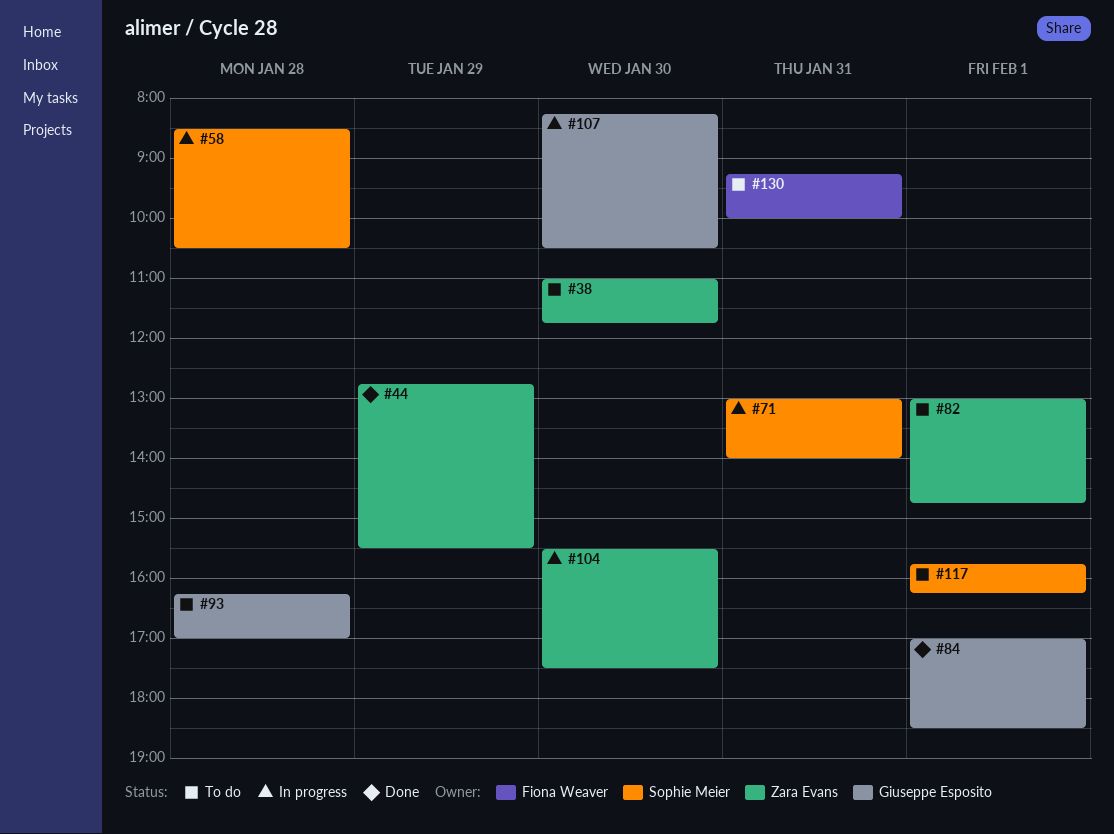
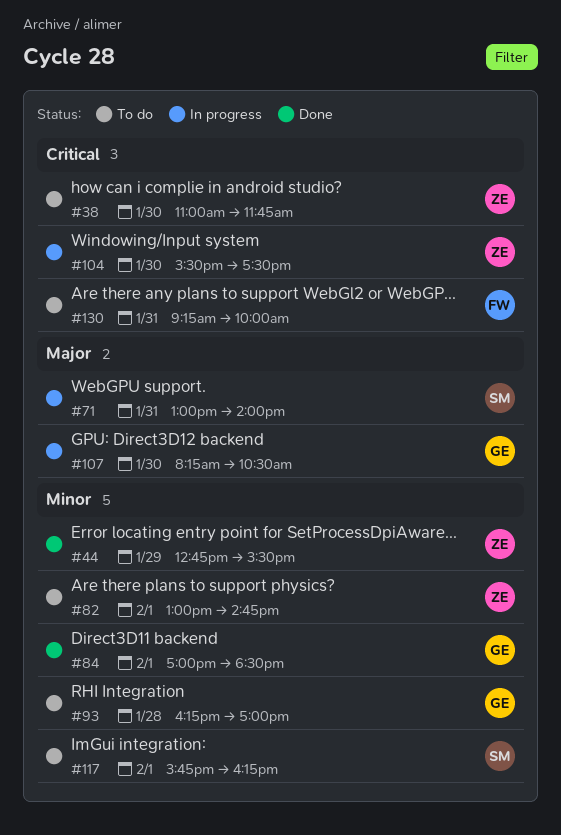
#58: present -> none

